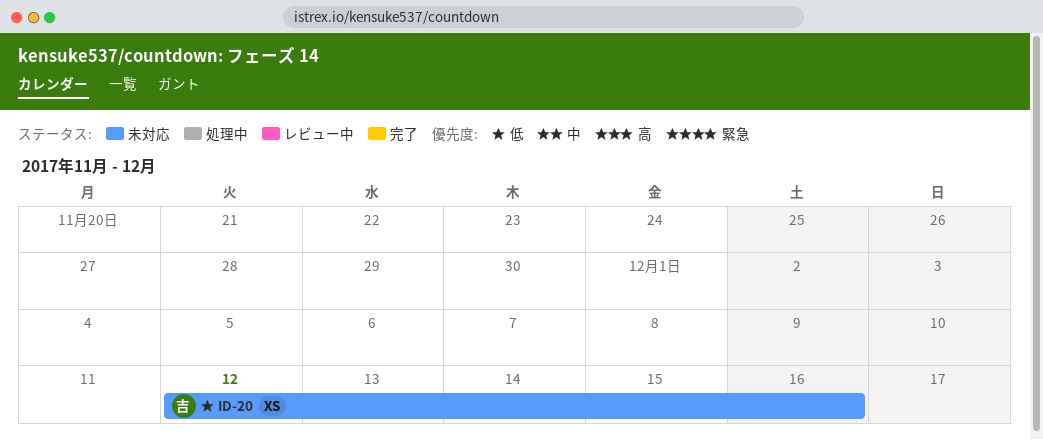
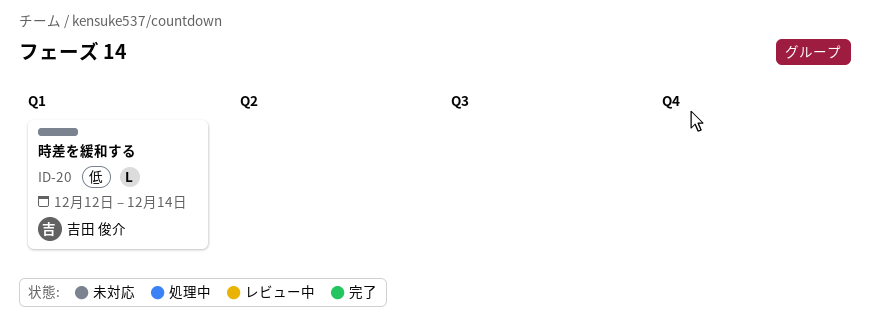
ID-20, estimate: XS -> L
ID-20, due: Dec 16 -> Dec 14

